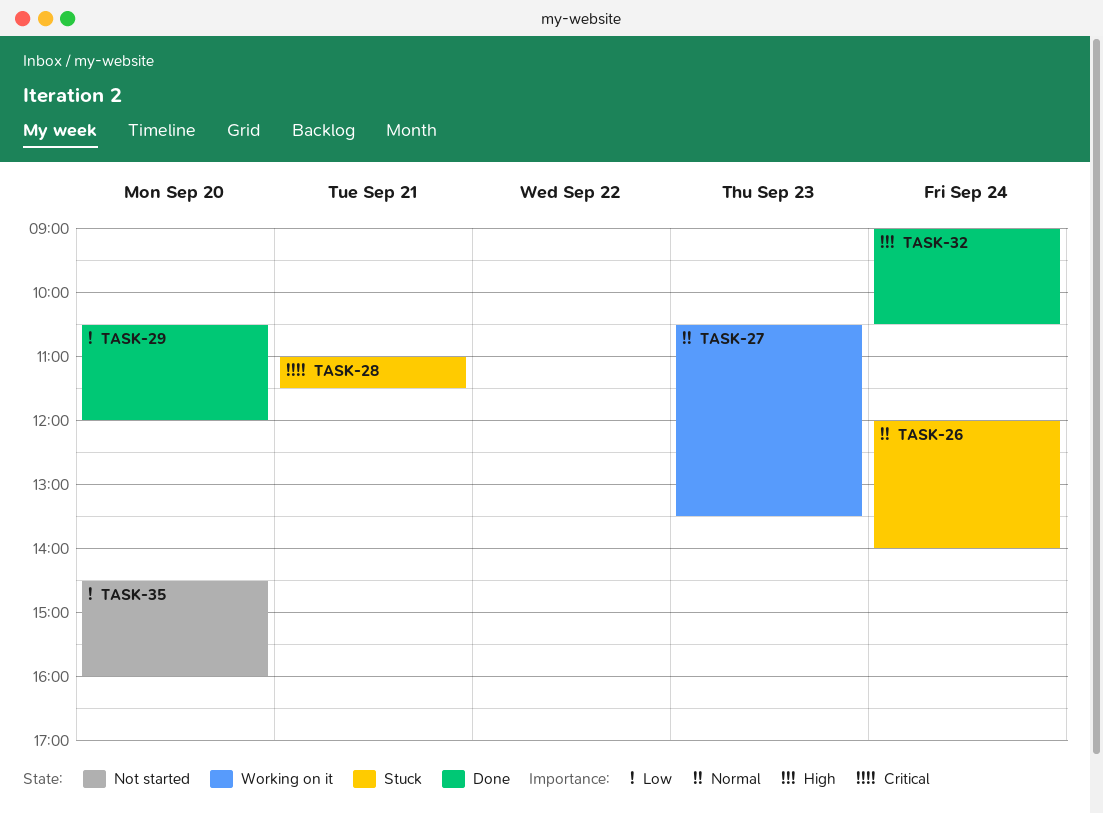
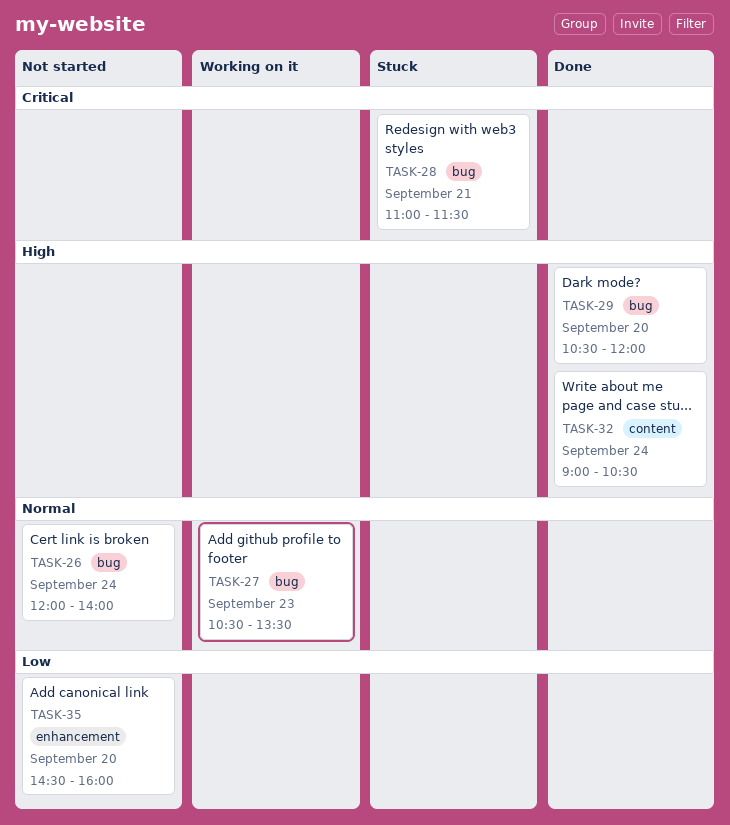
TASK-26, status: Stuck -> Not started
TASK-29, priority: Low -> High

